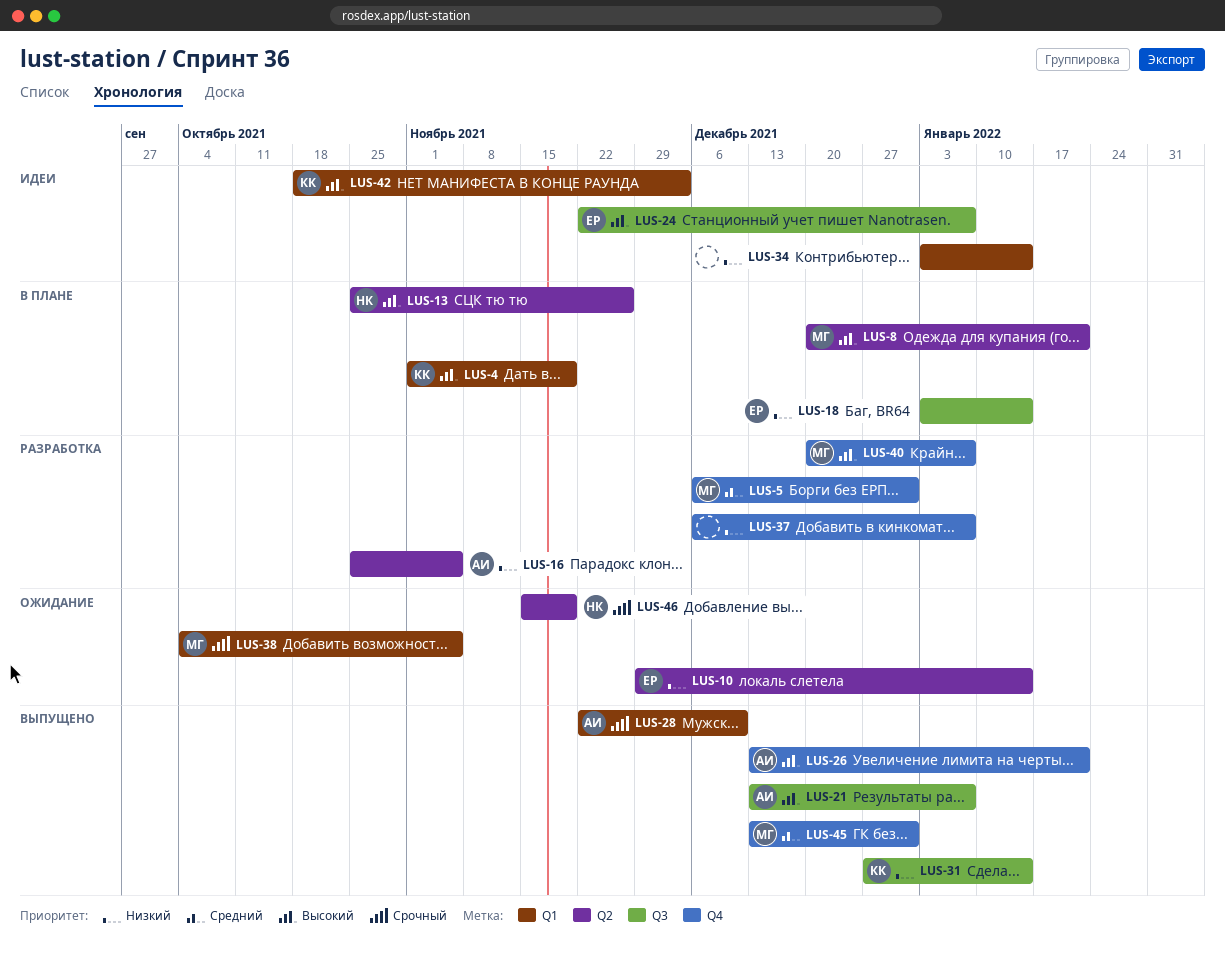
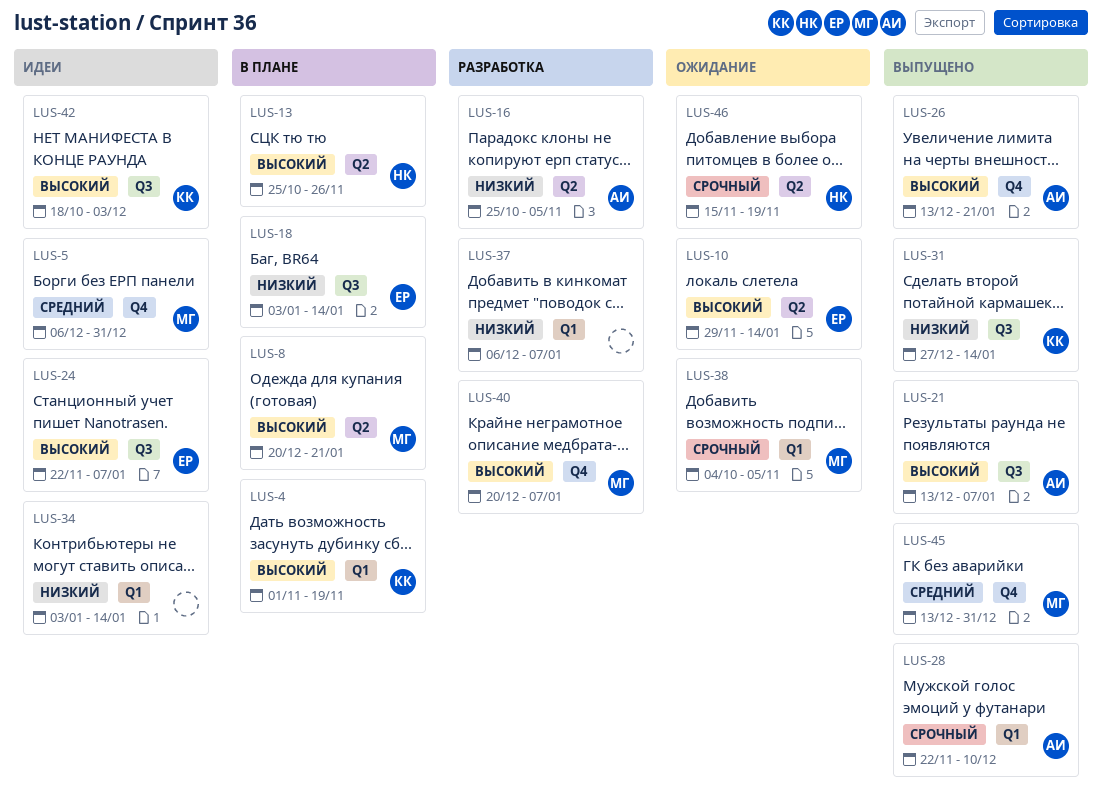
LUS-5, status: Разработка -> Идеи
LUS-10, priority: Низкий -> Высокий
LUS-37, label: Q4 -> Q1
LUS-42, label: Q1 -> Q3

